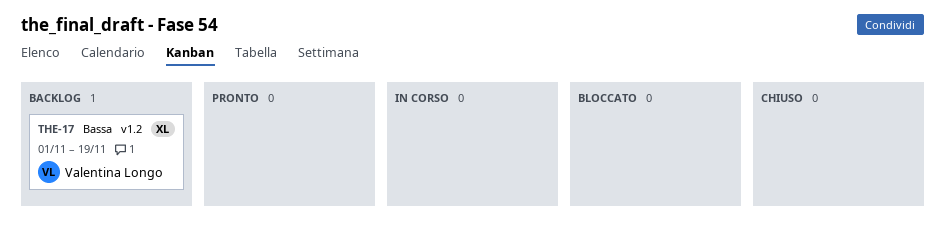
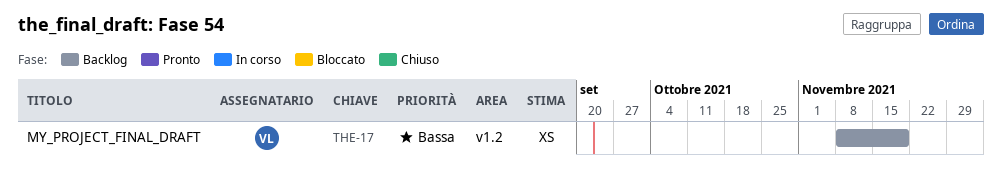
THE-17, estimate: XL -> XS
THE-17, start: Nov 1 -> Nov 8

